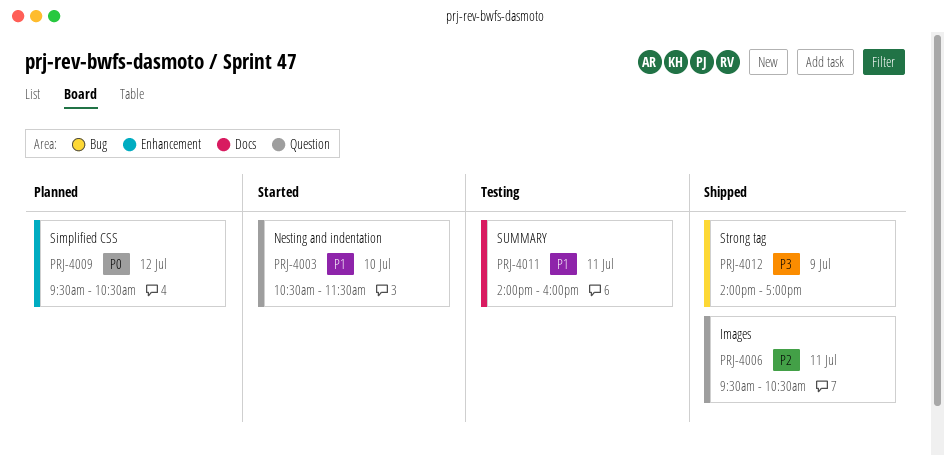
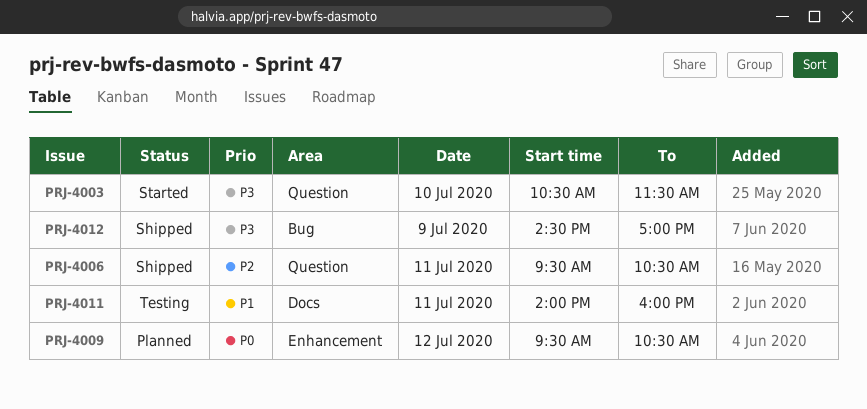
PRJ-4003, priority: P1 -> P3
PRJ-4012, begins: 14:00 -> 14:30

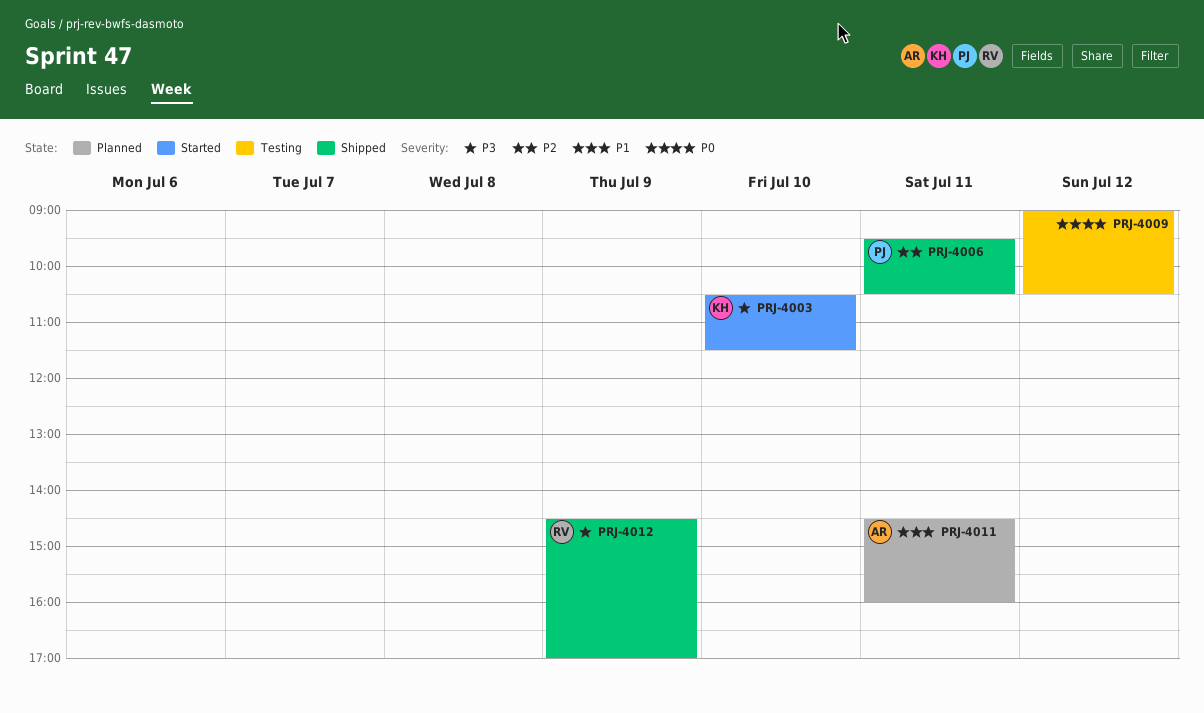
PRJ-4009, status: Planned -> Testing
PRJ-4009, begins: 09:30 -> 09:00
PRJ-4011, status: Testing -> Planned
PRJ-4011, begins: 14:00 -> 14:30

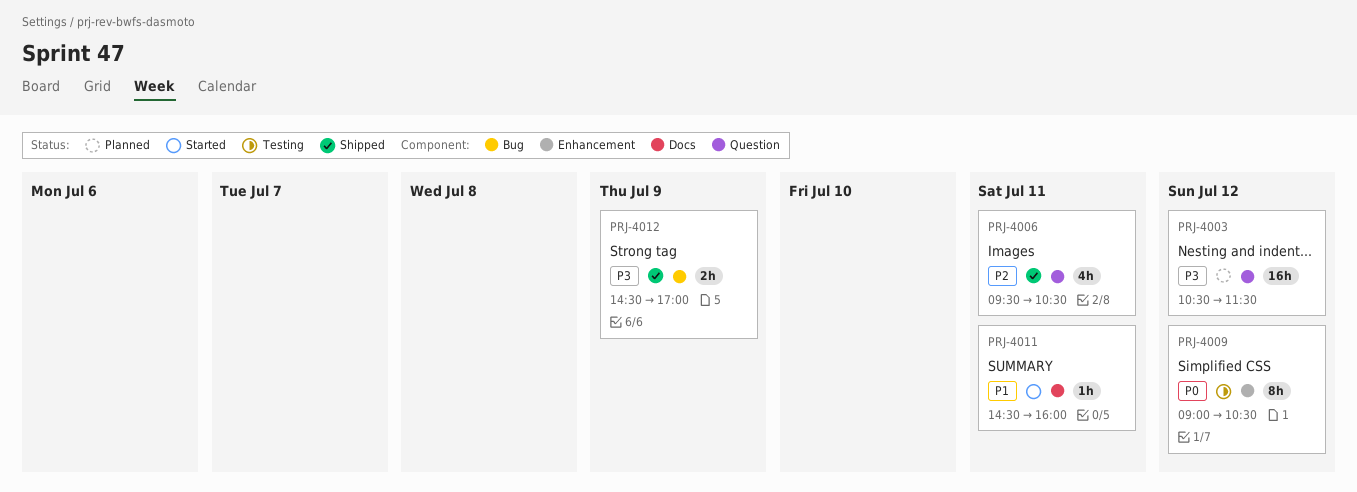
PRJ-4003, status: Started -> Planned
PRJ-4003, day: Jul 10 -> Jul 12
PRJ-4011, status: Planned -> Started

